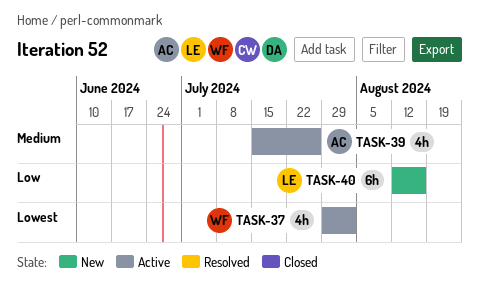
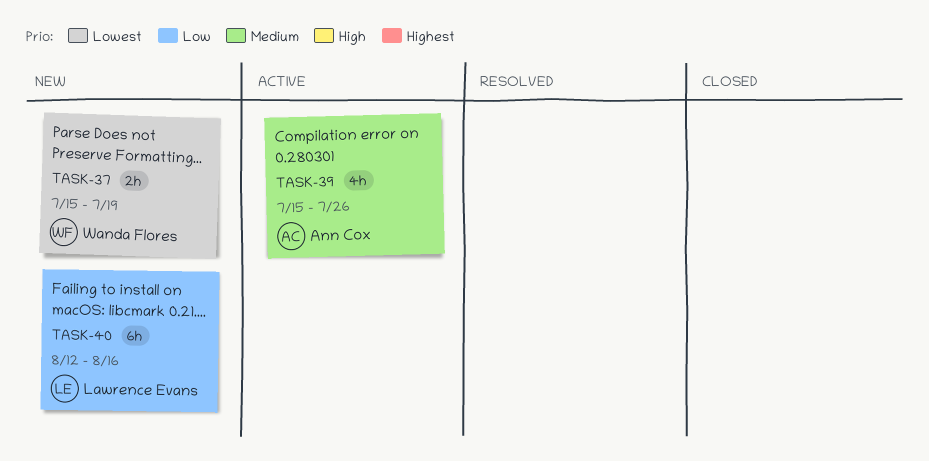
TASK-37, status: Active -> New
TASK-37, estimate: 4h -> 2h
TASK-37, start: Jul 29 -> Jul 15
TASK-37, due: Aug 2 -> Jul 19

